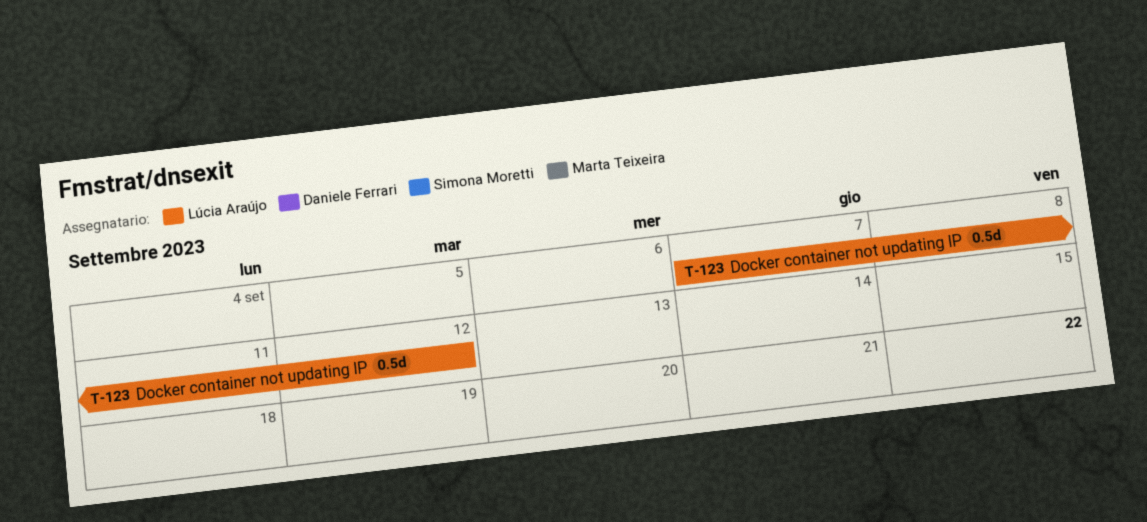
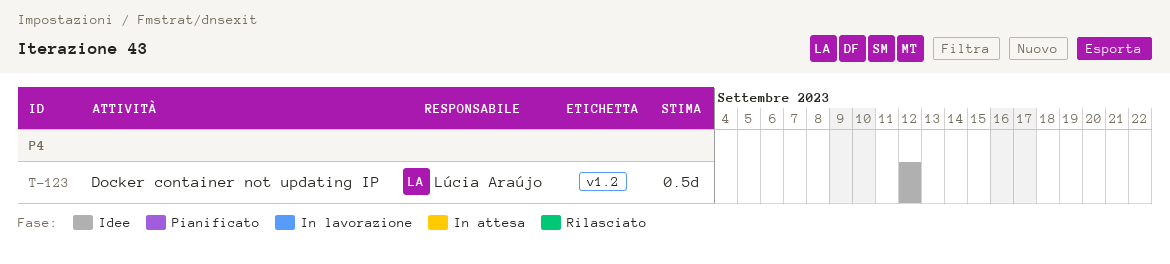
T-123, start: Sep 7 -> Sep 12

